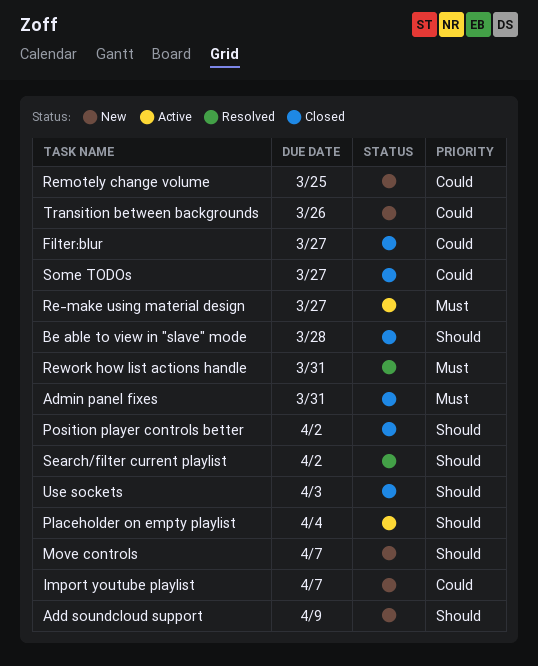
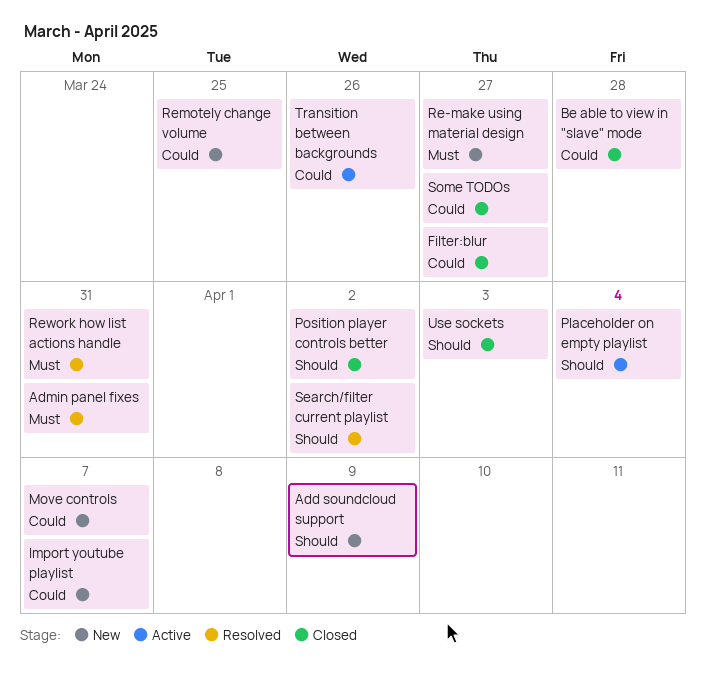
Admin panel fixes, status: Closed -> Resolved
Be able to view in "slave" mode, priority: Should -> Could
Move controls, priority: Should -> Could
Re-make using material design, status: Active -> New
Transition between backgrounds, status: New -> Active

